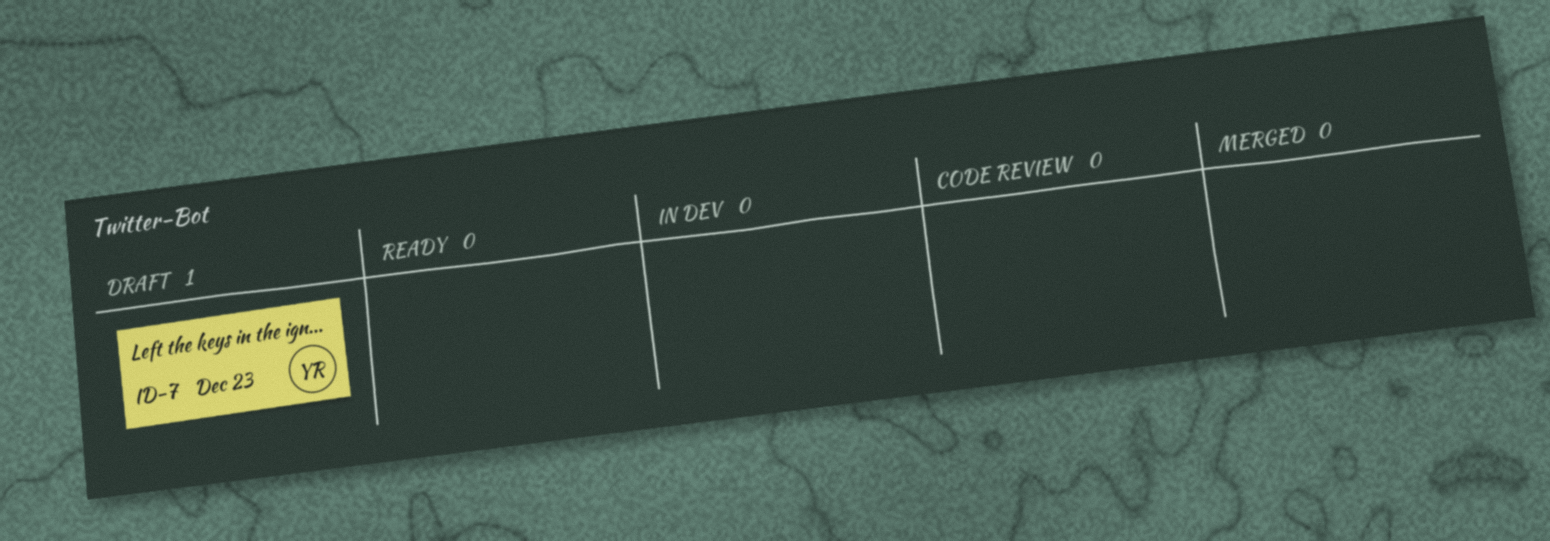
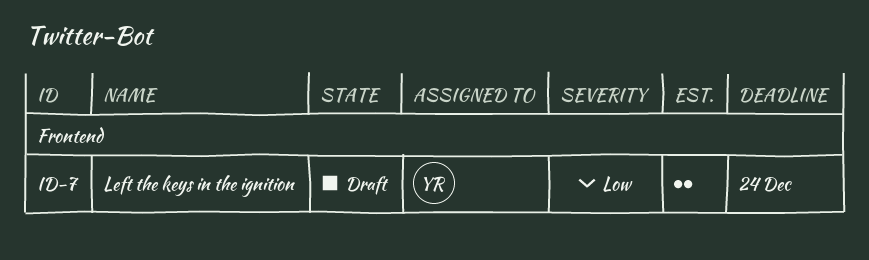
ID-7, due: Dec 23 -> Dec 24

